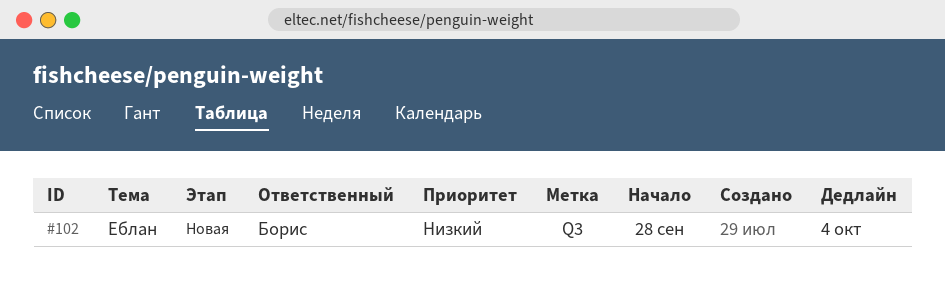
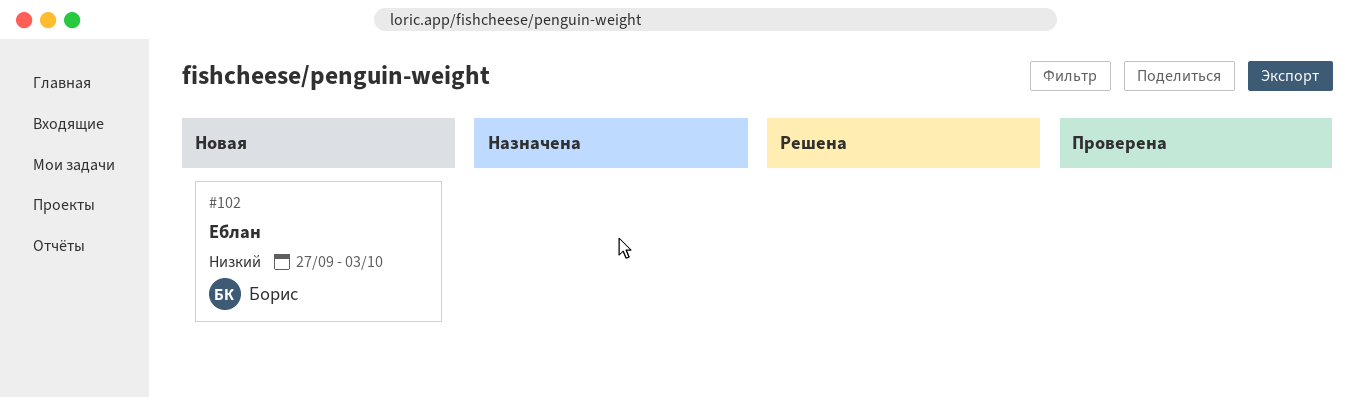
#102, start: Sep 28 -> Sep 27
#102, due: Oct 4 -> Oct 3

